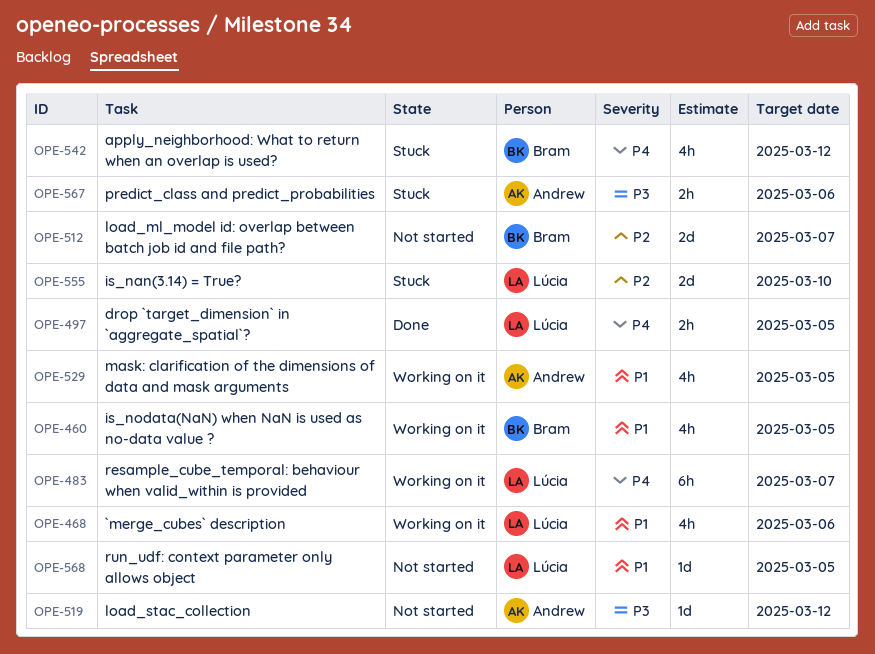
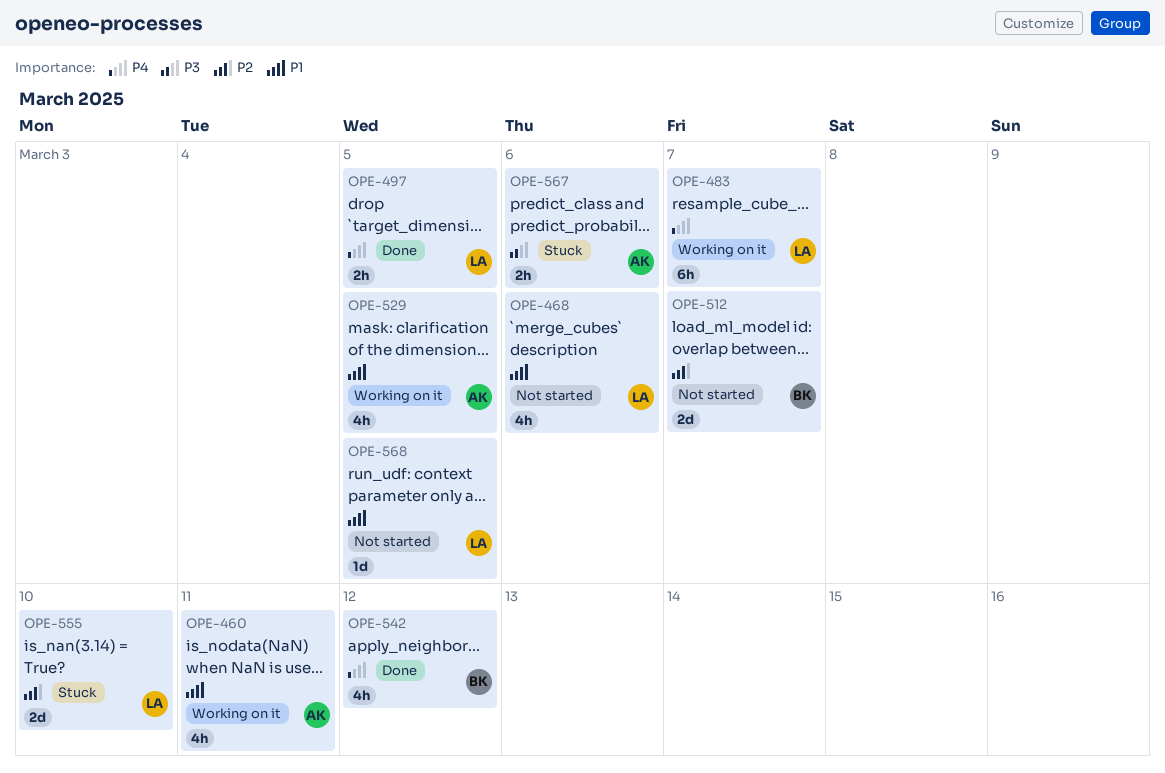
OPE-460, owner: Bram -> Andrew
OPE-460, due: Mar 5 -> Mar 11
OPE-468, status: Working on it -> Not started
OPE-519: present -> none
OPE-542, status: Stuck -> Done

